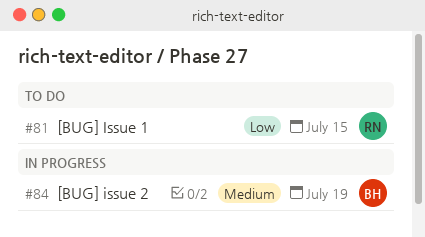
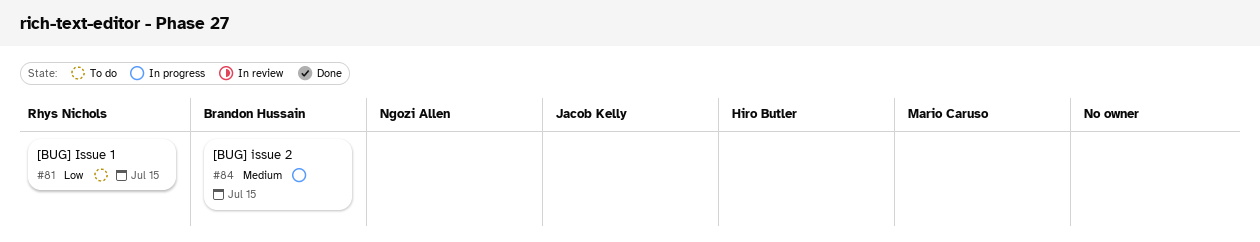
#84, due: Jul 19 -> Jul 15

